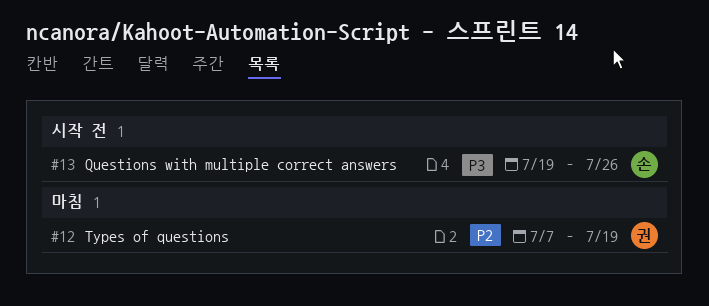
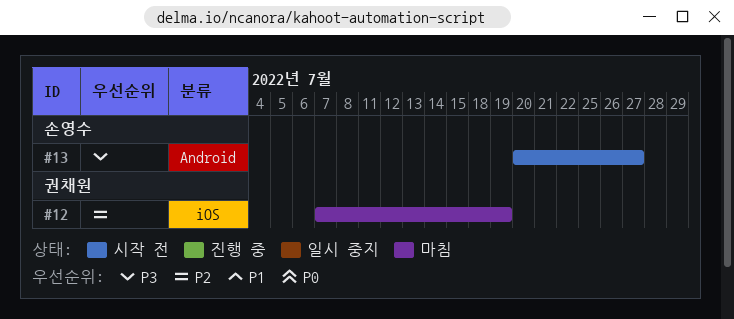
#13, start: Jul 19 -> Jul 20
#13, due: Jul 26 -> Jul 27

